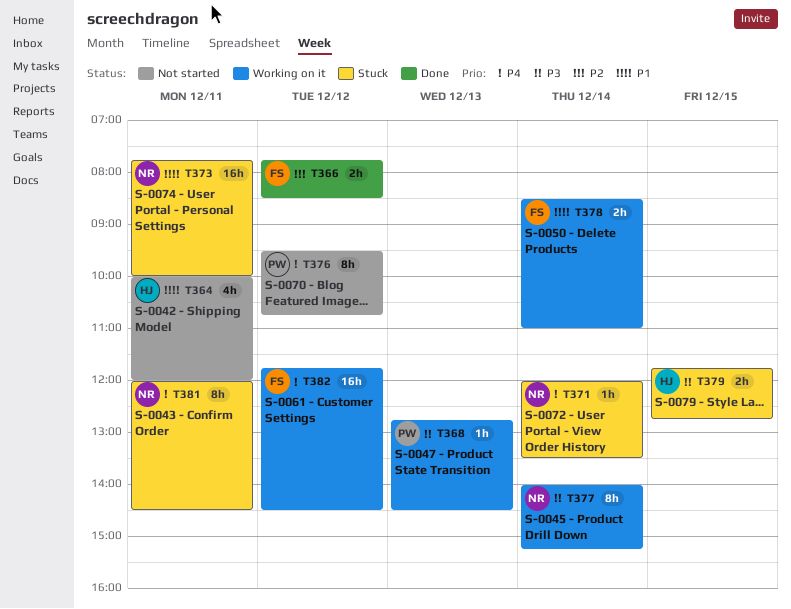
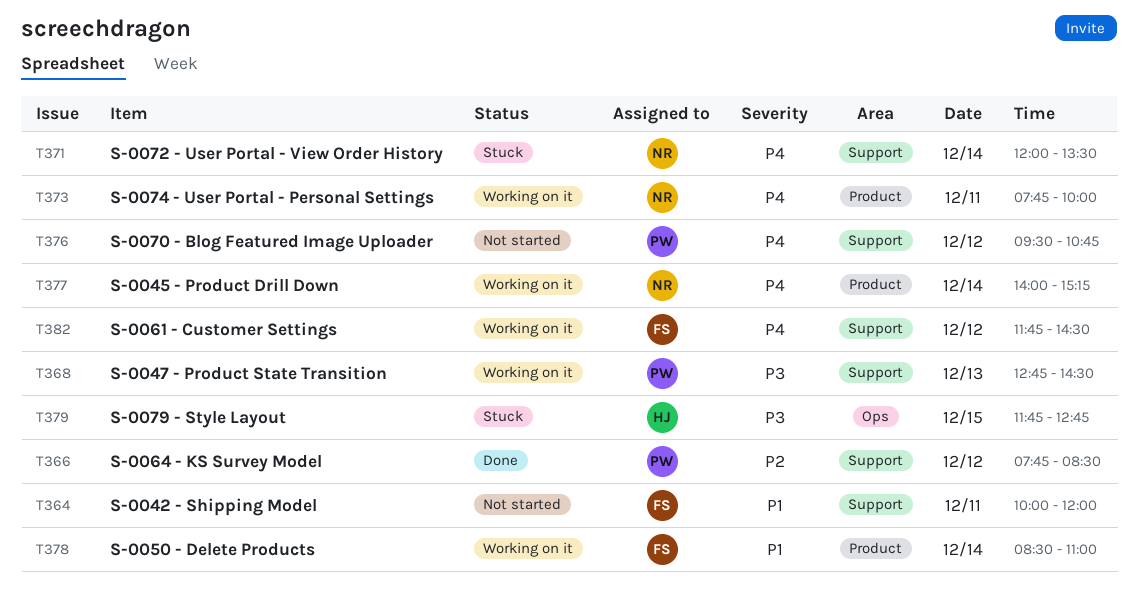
T364, owner: HJ -> FS
T366, owner: FS -> PW
T373, status: Stuck -> Working on it
T373, priority: P1 -> P4
T377, priority: P3 -> P4
T381: present -> none

